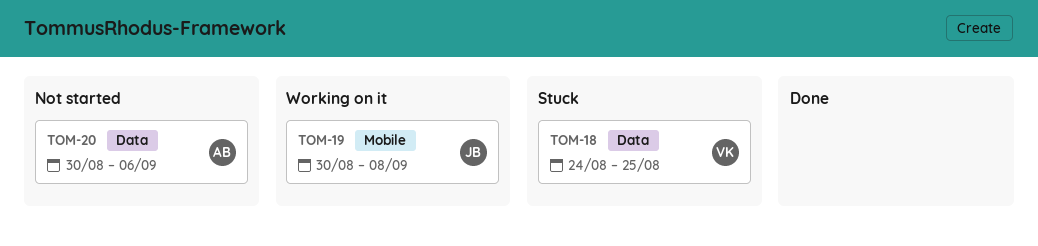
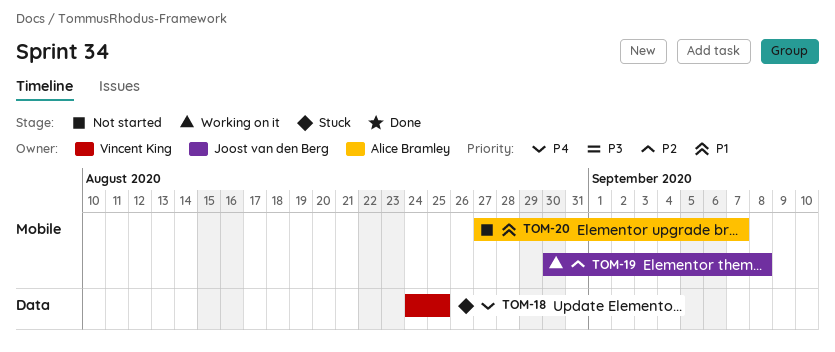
TOM-20, label: Data -> Mobile
TOM-20, start: Aug 30 -> Aug 27
TOM-20, due: Sep 6 -> Sep 7

